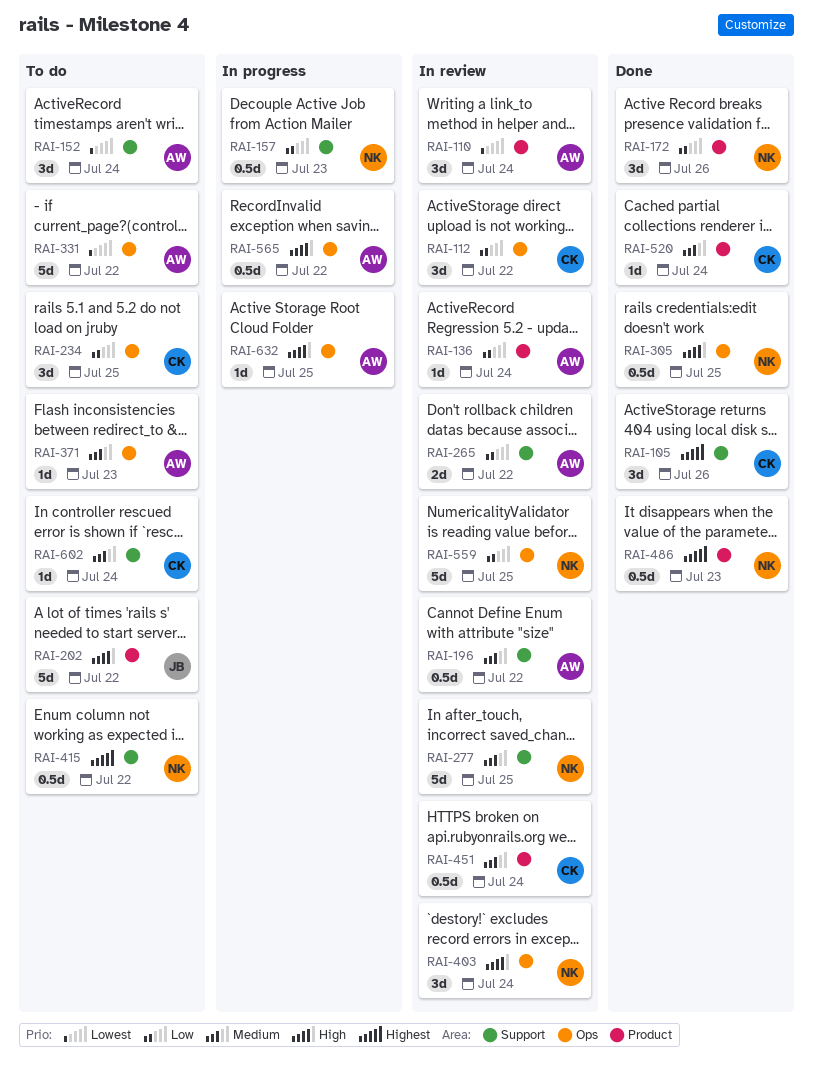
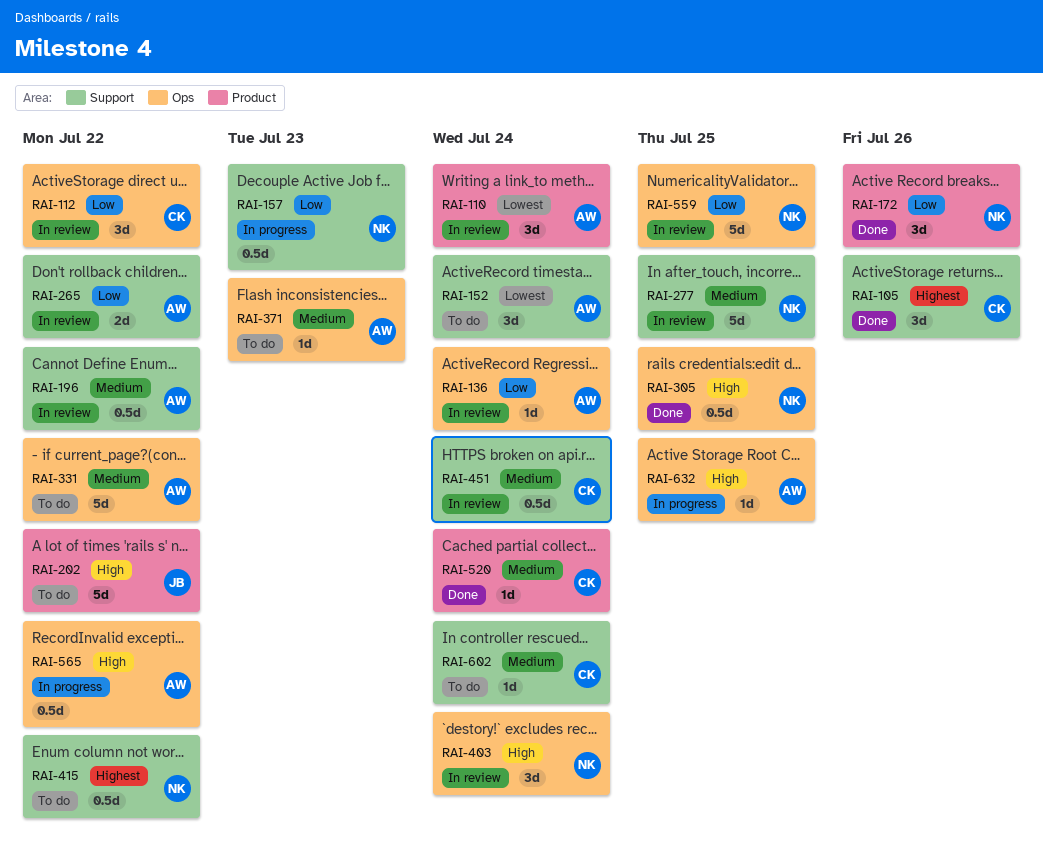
RAI-136, label: Product -> Ops
RAI-234: present -> none
RAI-331, priority: Lowest -> Medium
RAI-451, label: Product -> Support
RAI-486: present -> none

